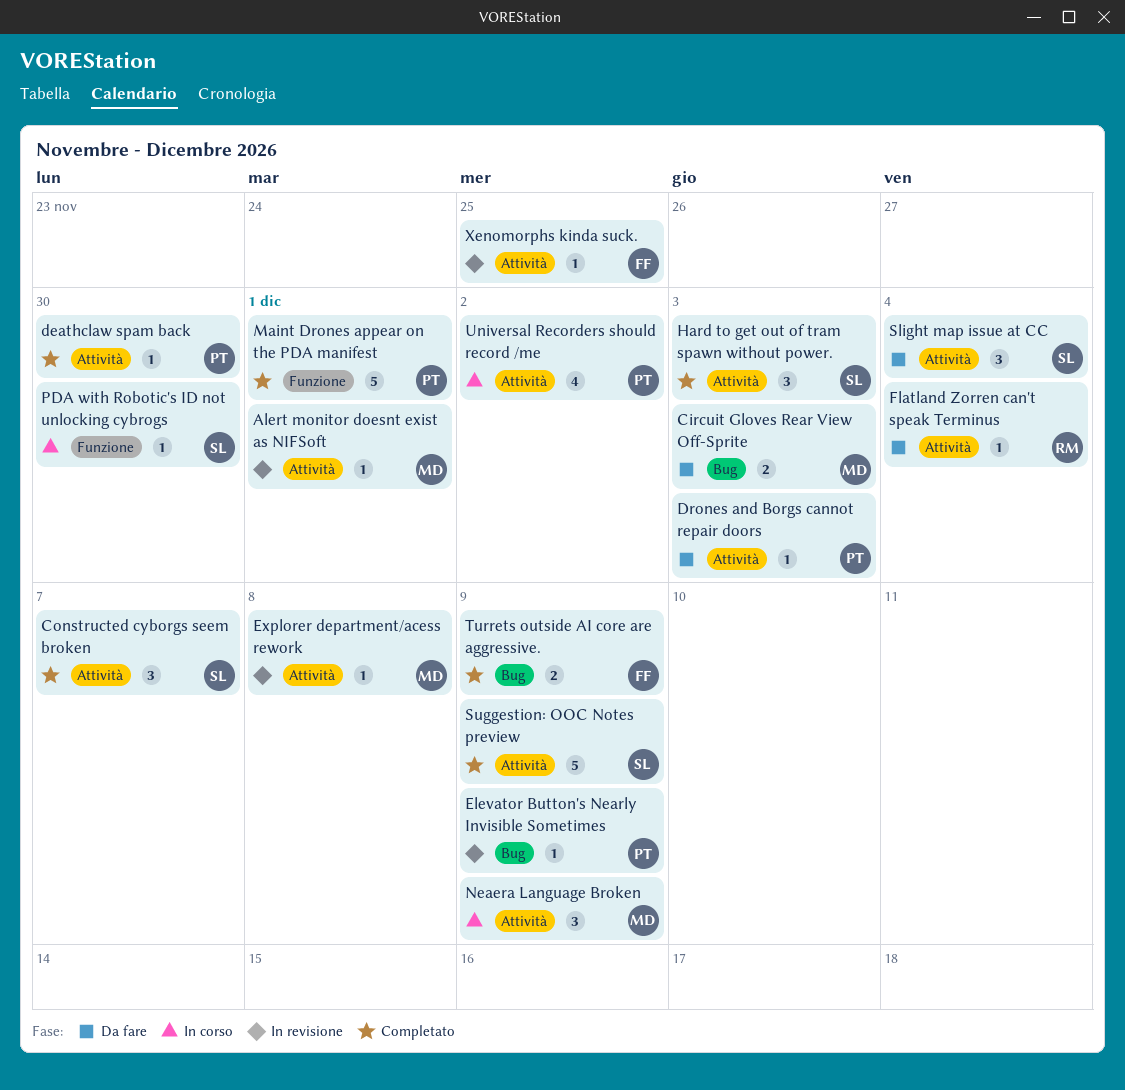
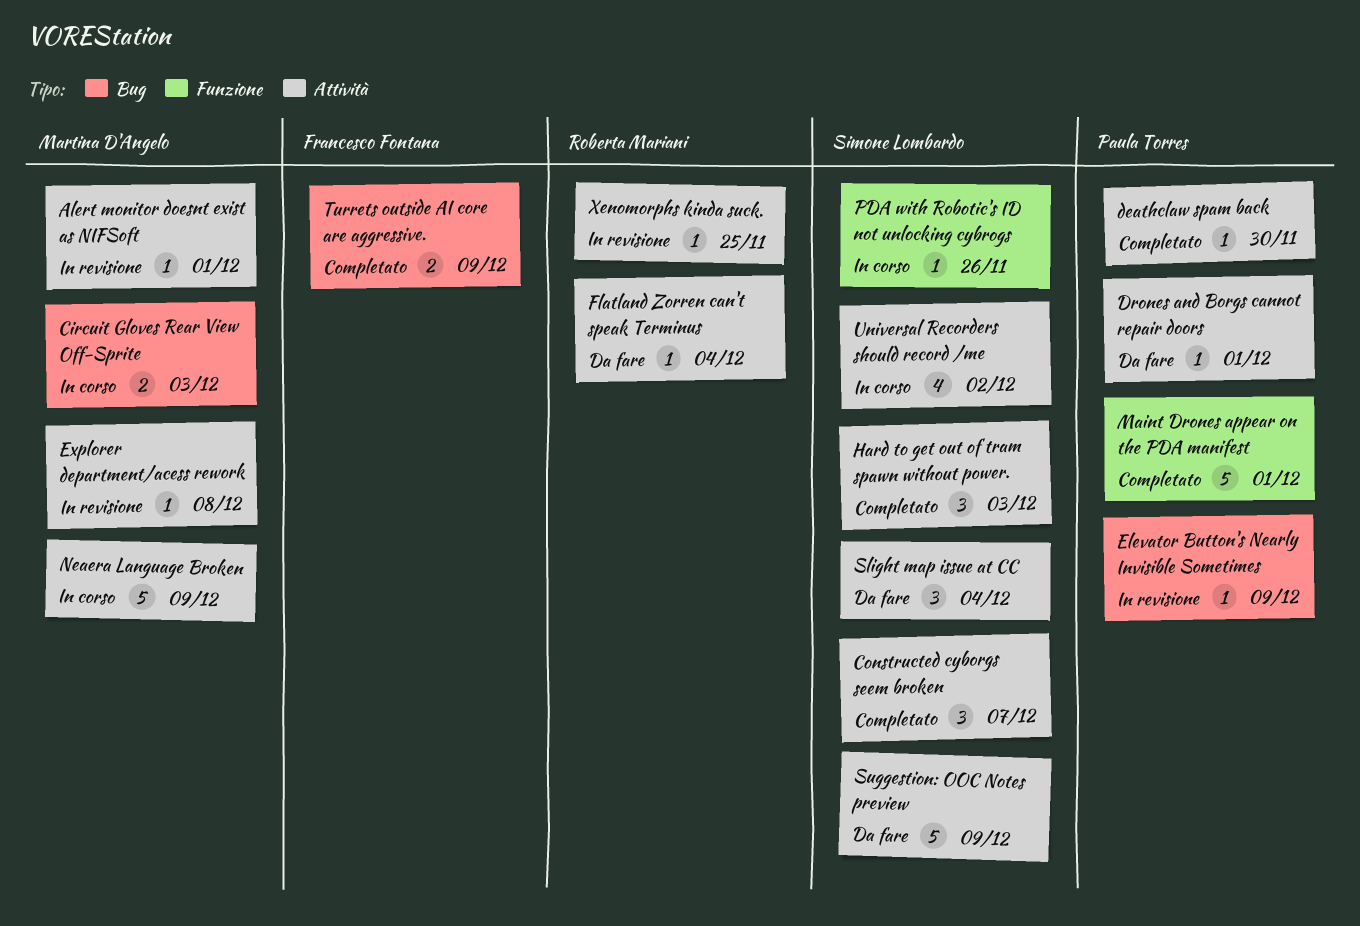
Circuit Gloves Rear View Off-Sprite, status: Da fare -> In corso
Drones and Borgs cannot repair doors, due: Dec 3 -> Dec 1
Neaera Language Broken, estimate: 3 -> 5
PDA with Robotic's ID not unlocking cybrogs, due: Nov 30 -> Nov 26
Suggestion: OOC Notes preview, status: Completato -> Da fare
Universal Recorders should record /me, owner: Paula Torres -> Simone Lombardo
Xenomorphs kinda suck., owner: Francesco Fontana -> Roberta Mariani

